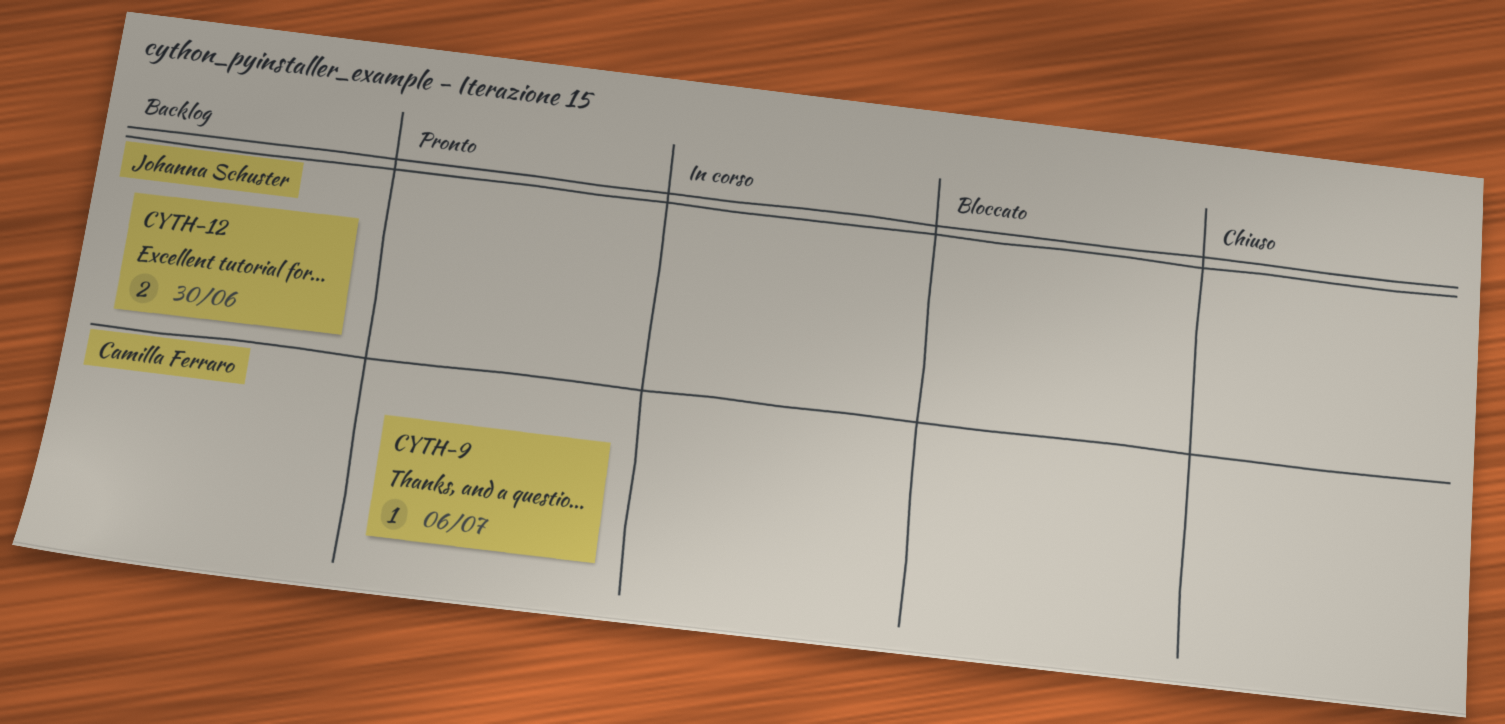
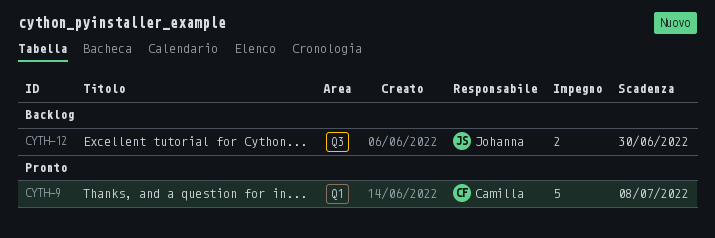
CYTH-9, estimate: 1 -> 5
CYTH-9, due: Jul 6 -> Jul 8

